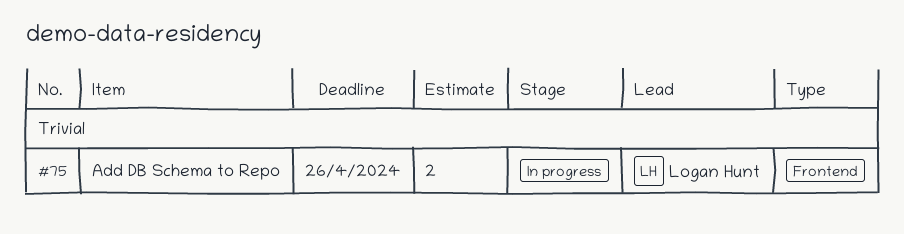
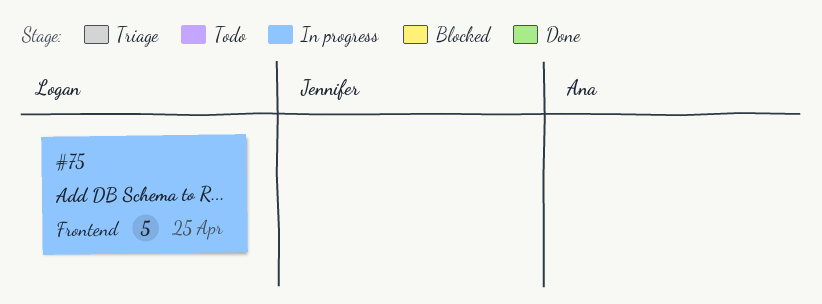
#75, estimate: 2 -> 5
#75, due: Apr 26 -> Apr 25

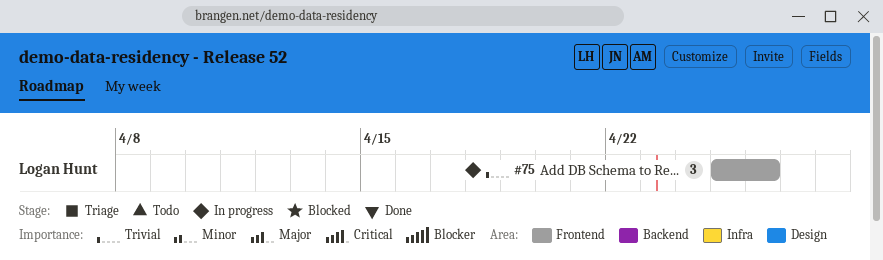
#75, estimate: 5 -> 3
#75, due: Apr 25 -> Apr 26

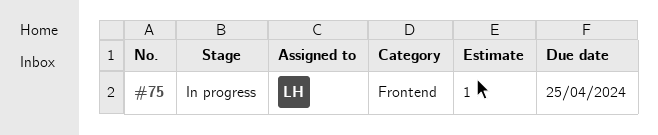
#75, estimate: 3 -> 1
#75, due: Apr 26 -> Apr 25

